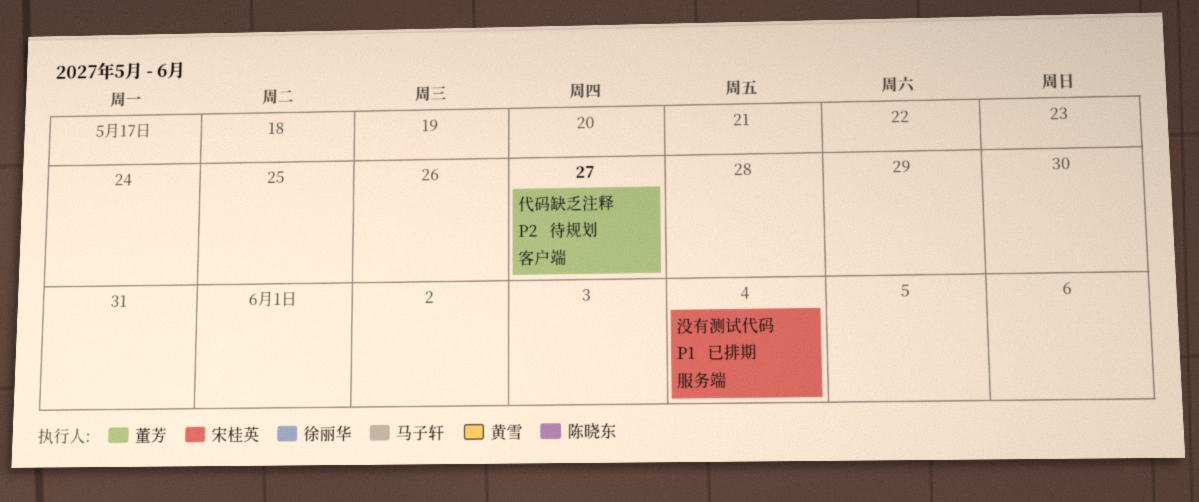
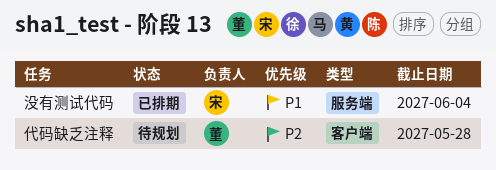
代码缺乏注释, due: May 27 -> May 28

